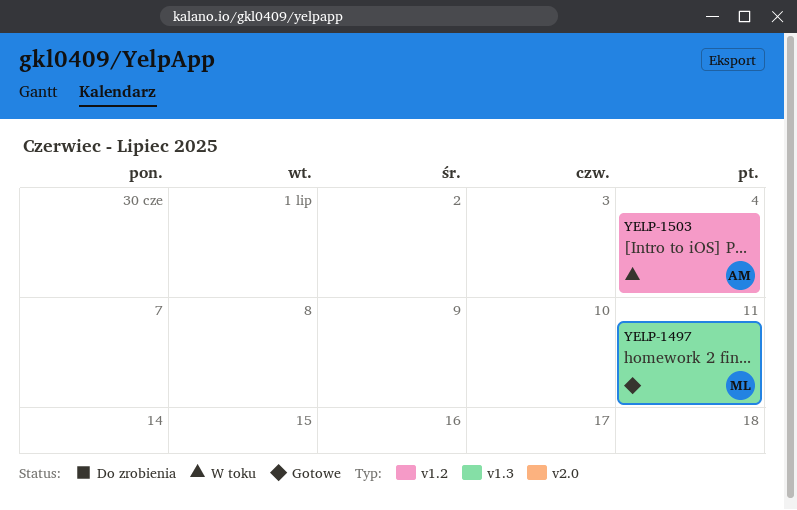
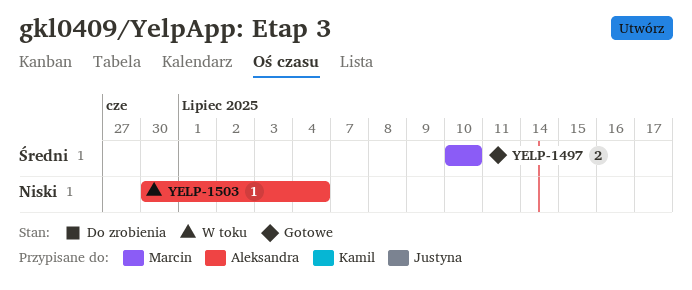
YELP-1497, due: Jul 11 -> Jul 10

